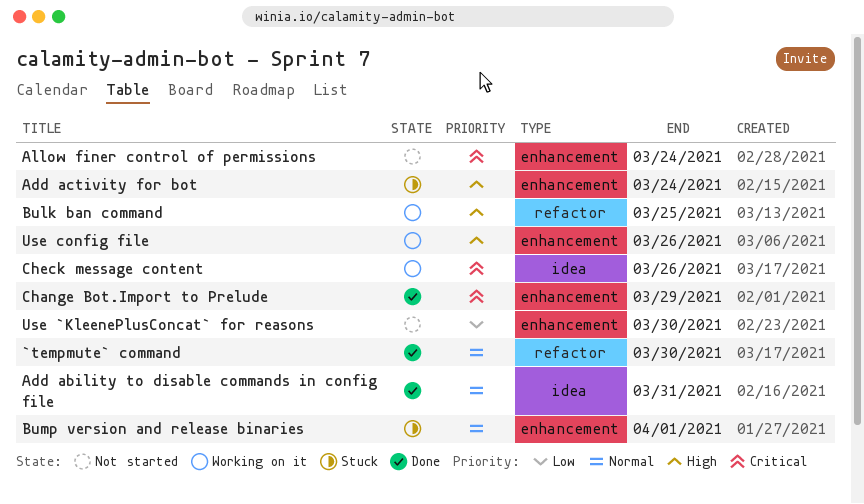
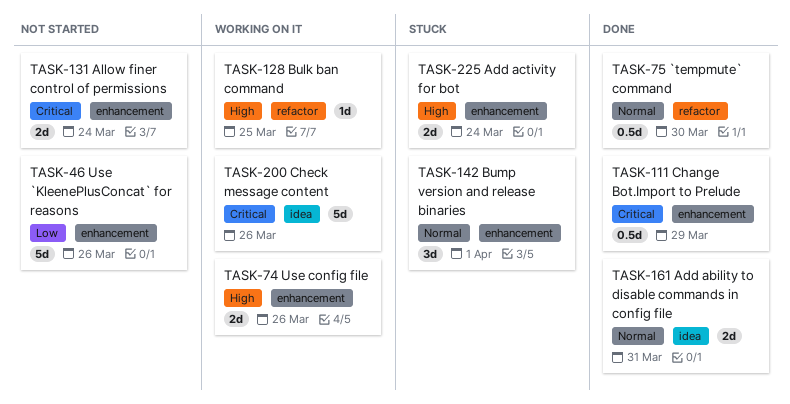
Use `KleenePlusConcat` for reasons, due: Mar 30 -> Mar 26

